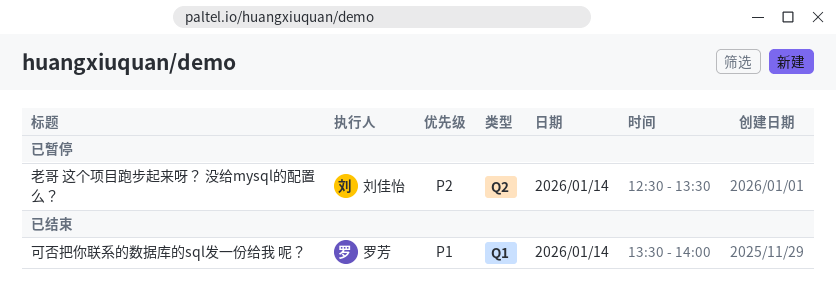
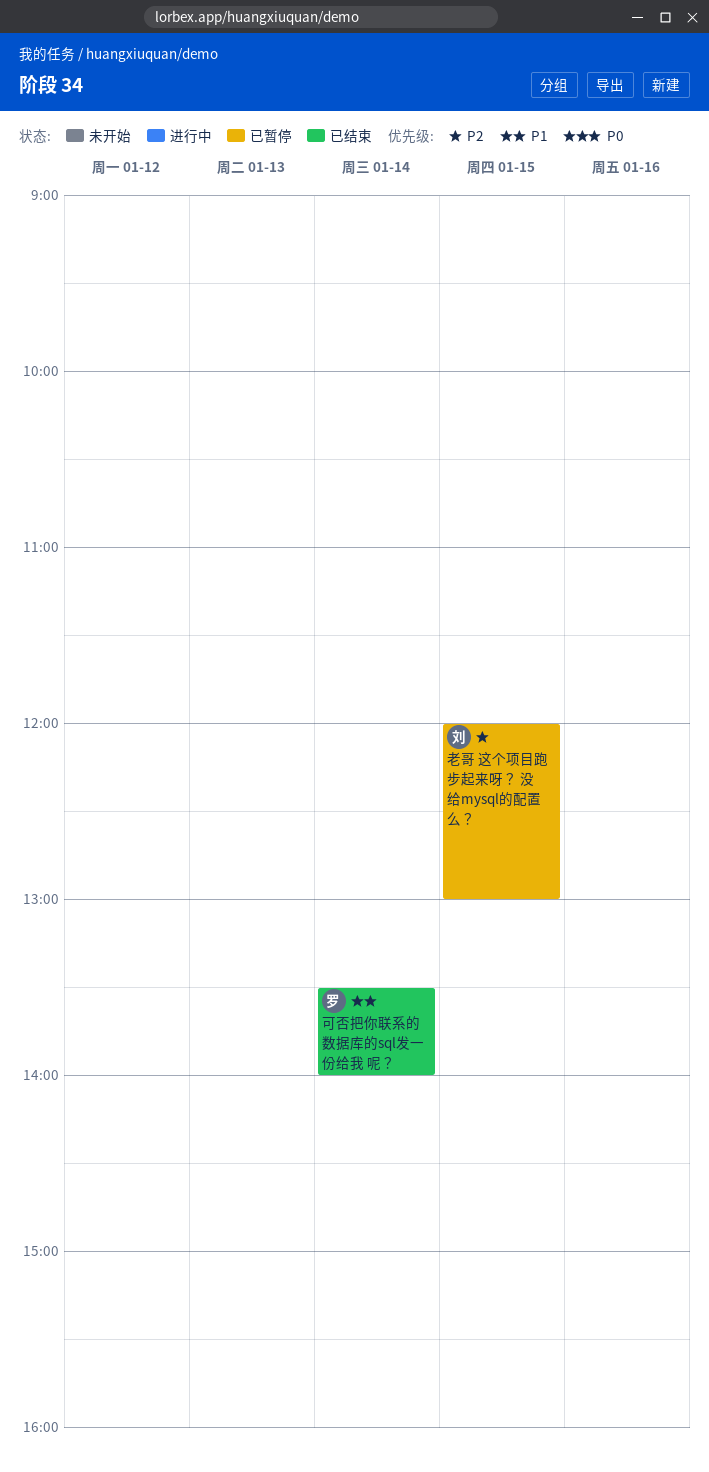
老哥 这个项目跑步起来呀？ 没给mysql的配置么？, day: Jan 14 -> Jan 15
老哥 这个项目跑步起来呀？ 没给mysql的配置么？, begins: 12:30 -> 12:00
老哥 这个项目跑步起来呀？ 没给mysql的配置么？, ends: 13:30 -> 13:00

